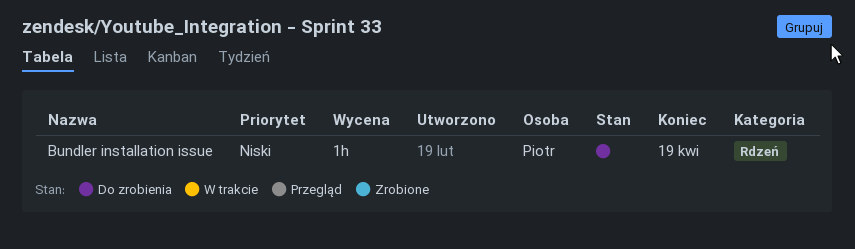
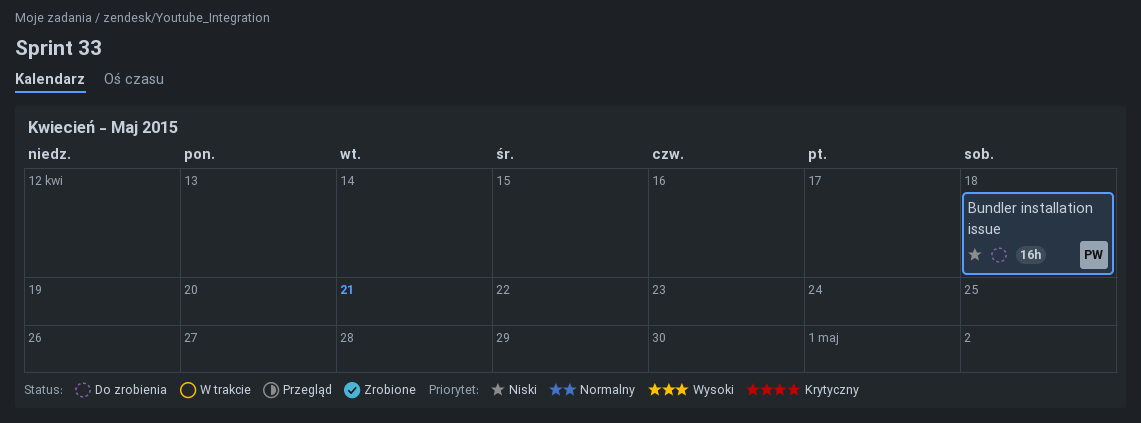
Bundler installation issue, estimate: 1h -> 16h
Bundler installation issue, due: Apr 19 -> Apr 18

